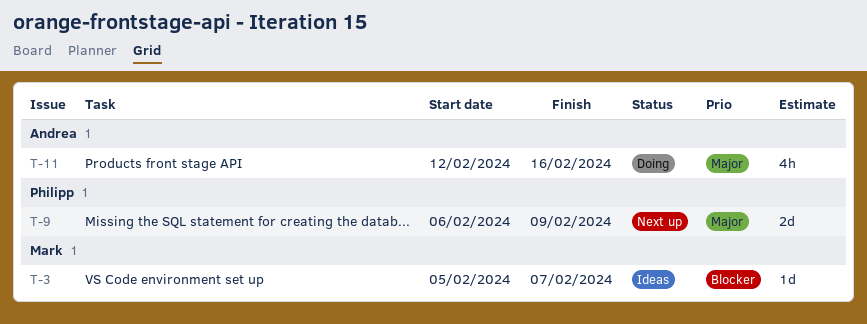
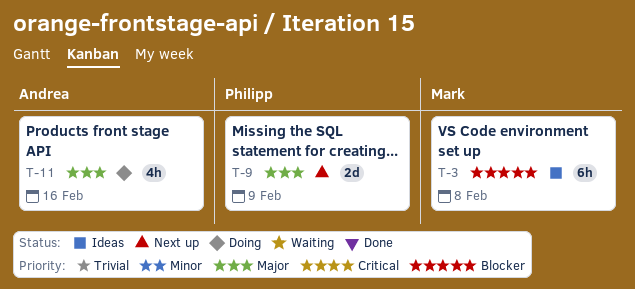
T-3, estimate: 1d -> 6h
T-3, due: Feb 7 -> Feb 8

